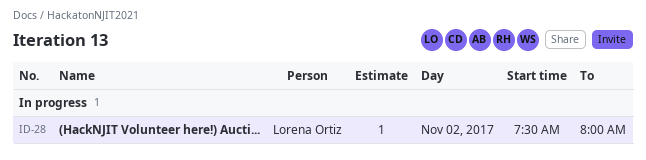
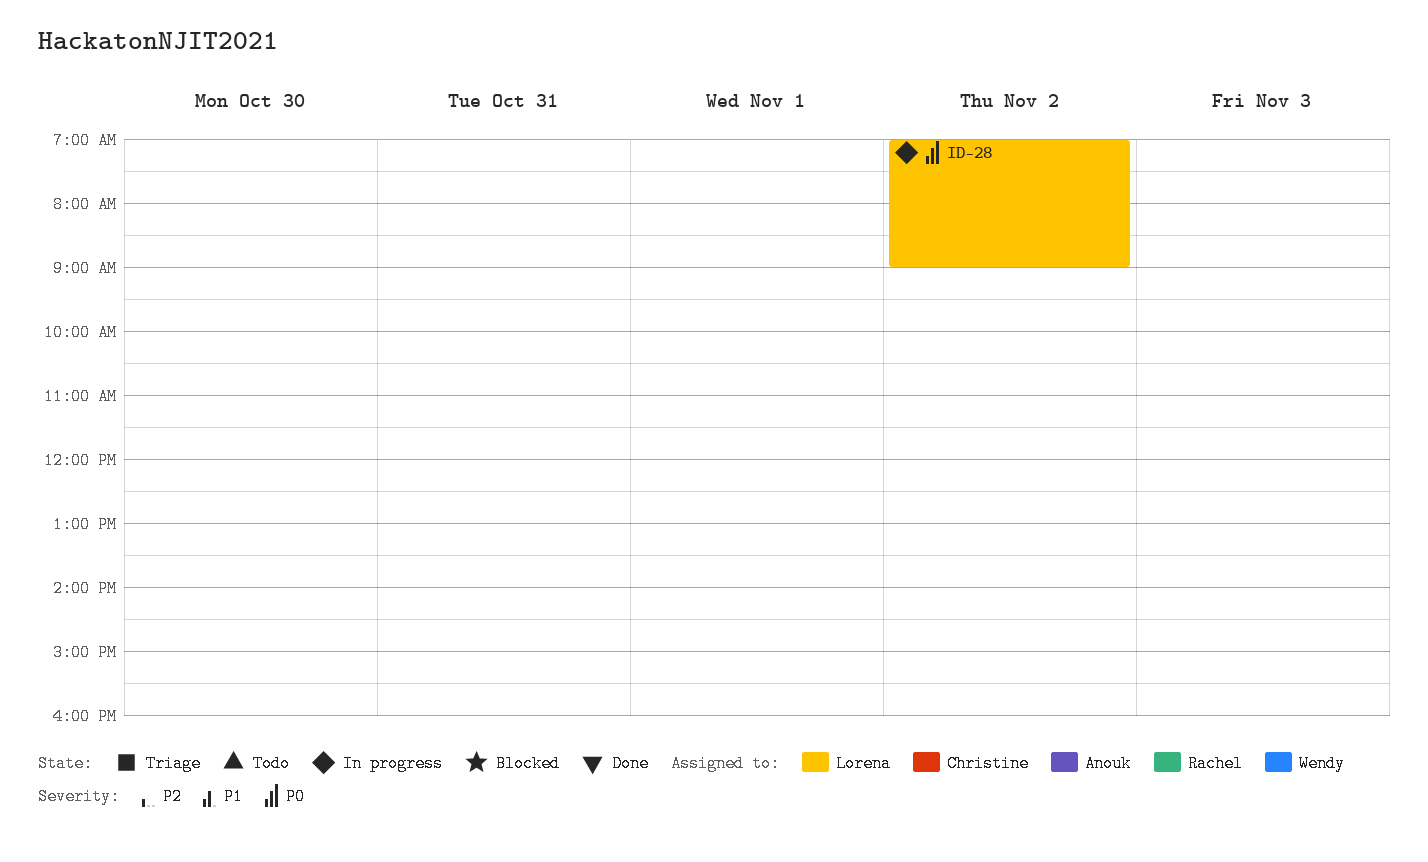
ID-28, begins: 07:30 -> 07:00
ID-28, ends: 08:00 -> 09:00

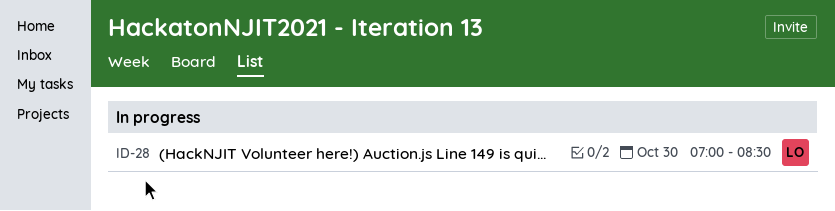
ID-28, day: Nov 2 -> Oct 30
ID-28, ends: 09:00 -> 08:30

